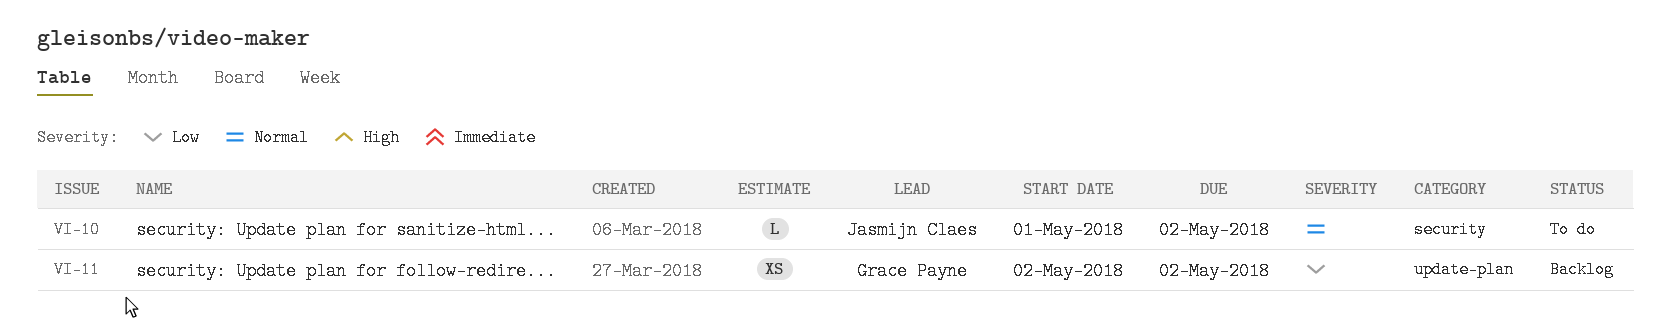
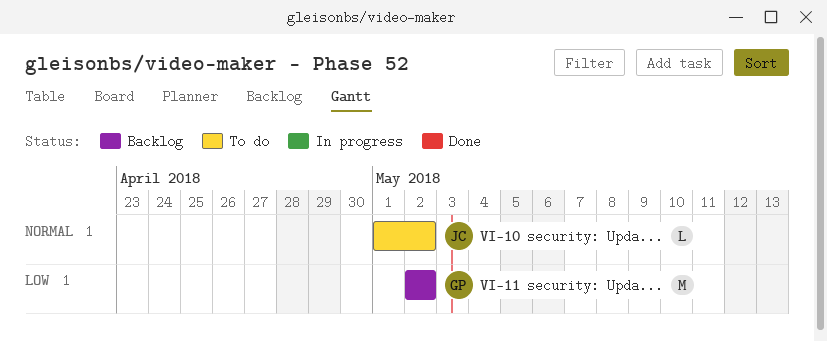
VI-11, estimate: XS -> M

